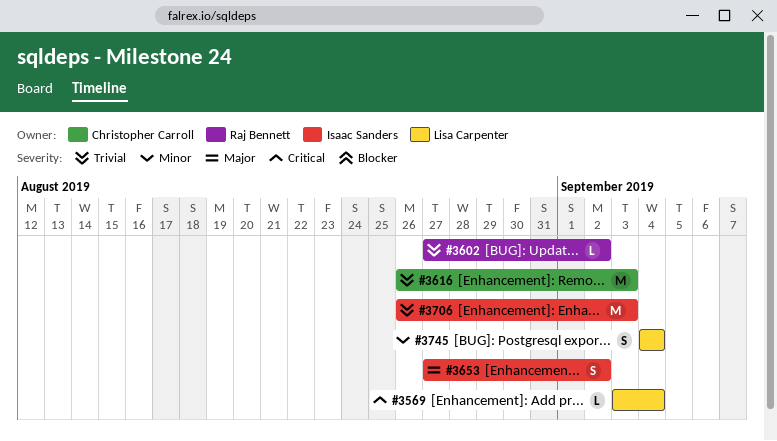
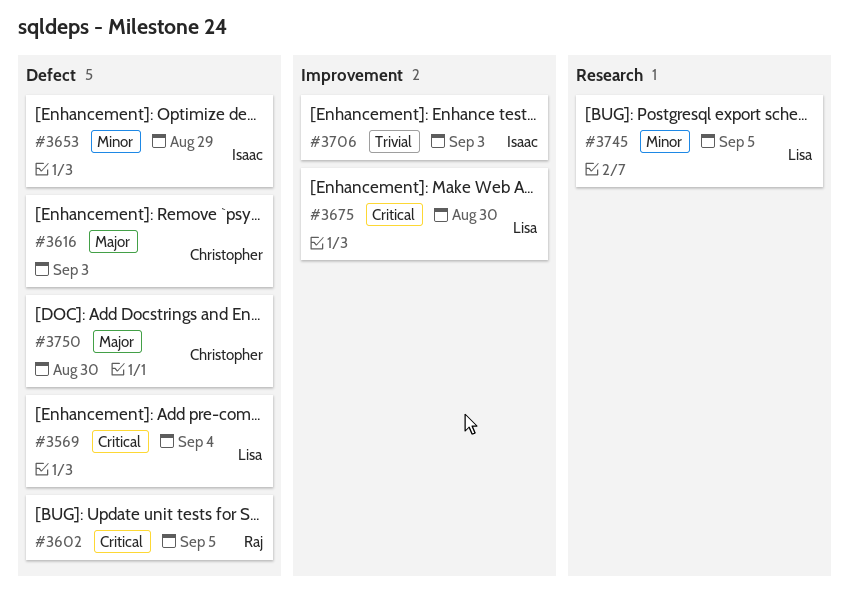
#3602, priority: Trivial -> Critical
#3602, due: Sep 2 -> Sep 5
#3616, priority: Trivial -> Major
#3653, priority: Major -> Minor
#3653, due: Sep 2 -> Aug 29
#3675: none -> present
#3745, due: Sep 4 -> Sep 5
#3750: none -> present

